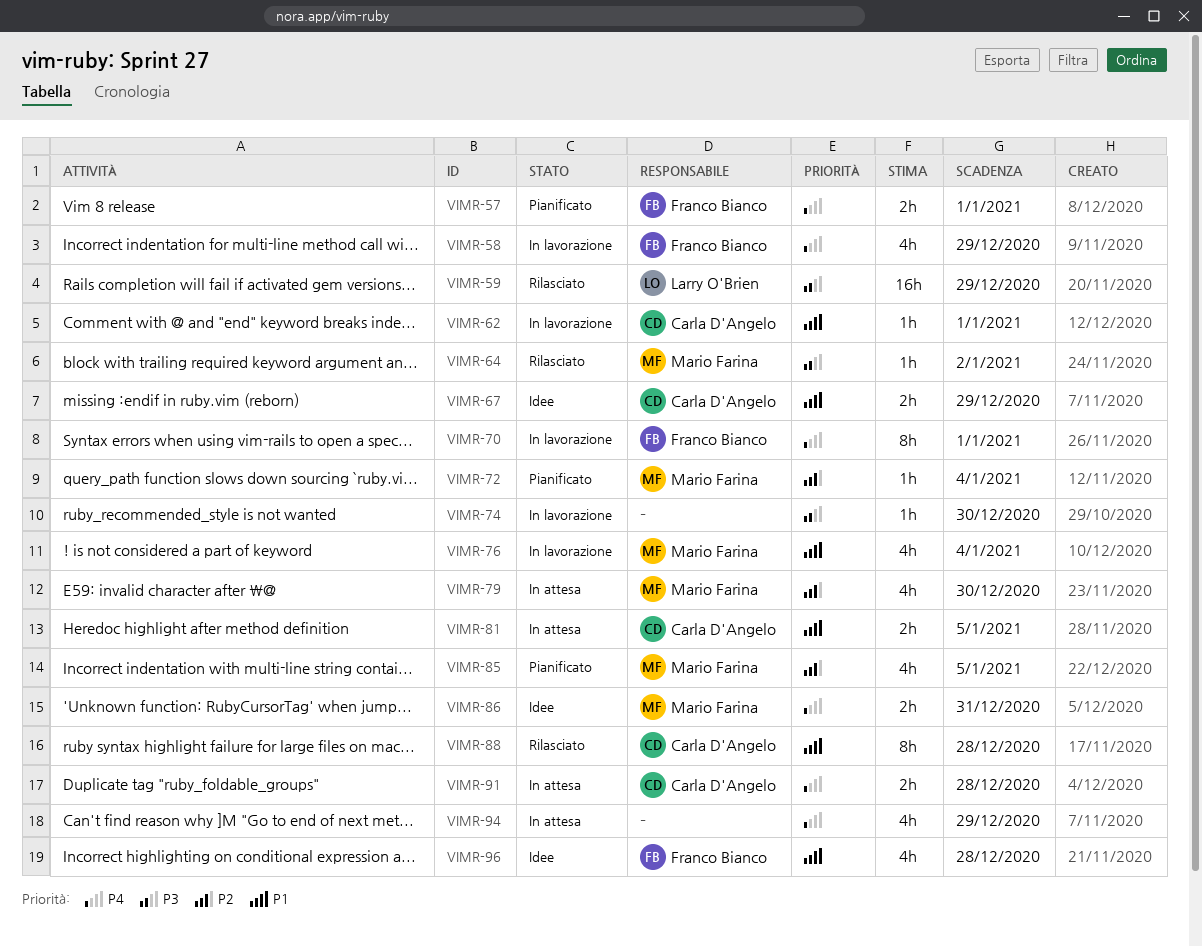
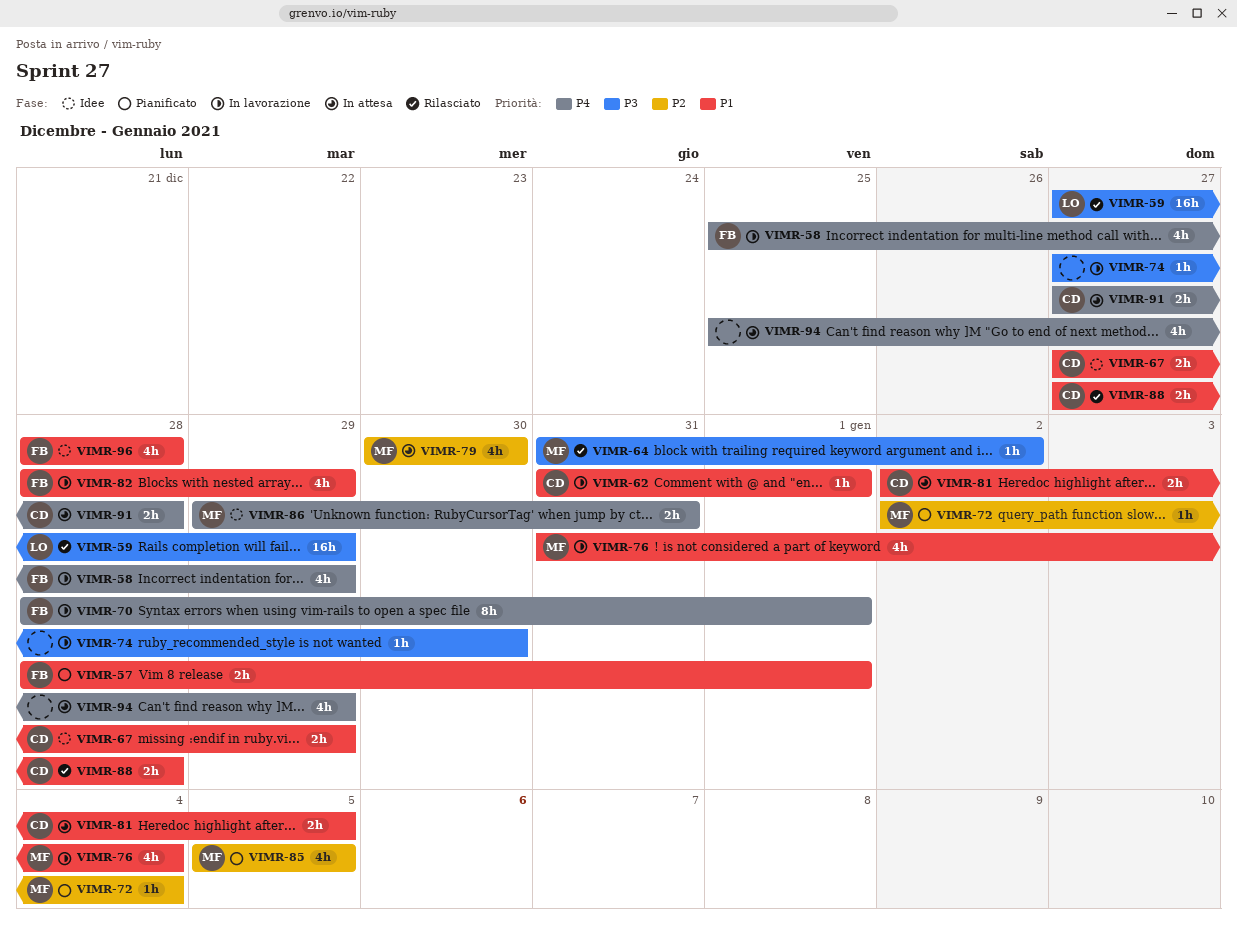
VIMR-57, priority: P4 -> P1
VIMR-82: none -> present
VIMR-88, estimate: 8h -> 2h

